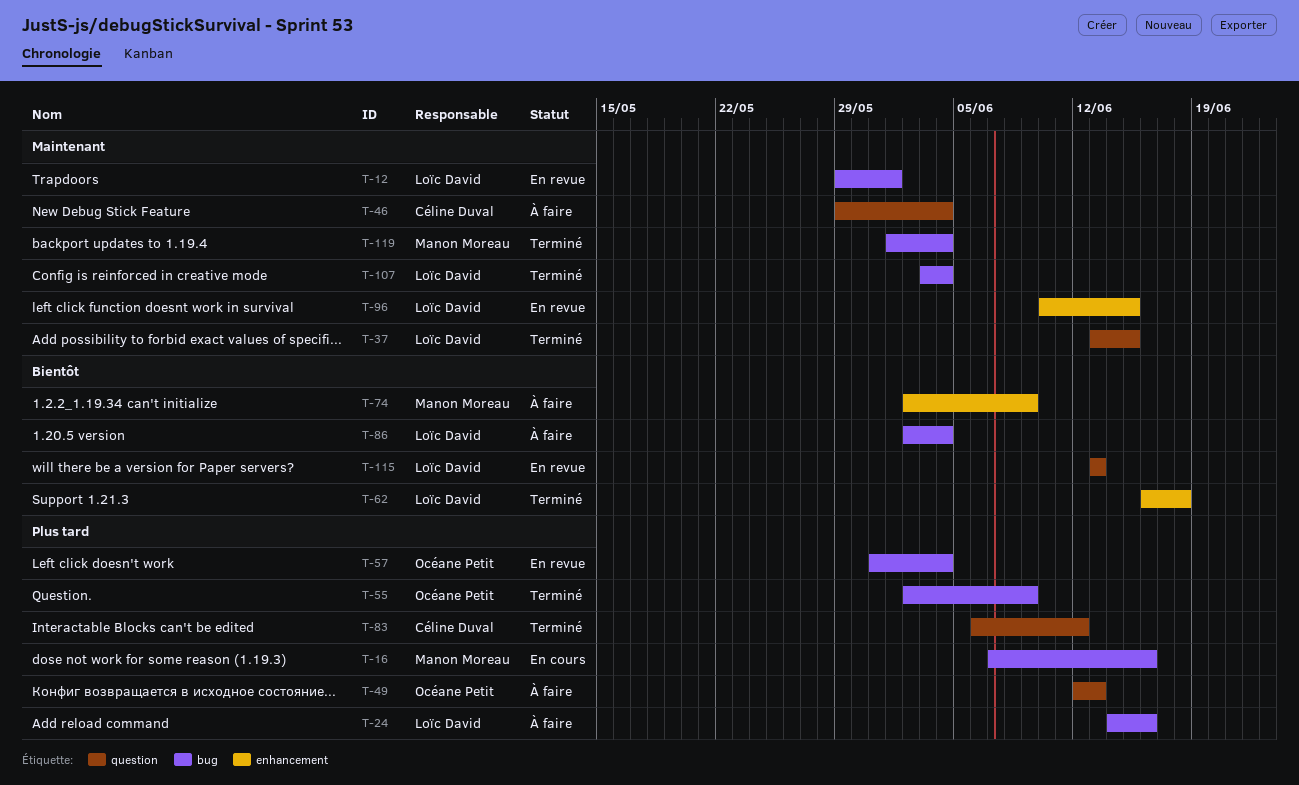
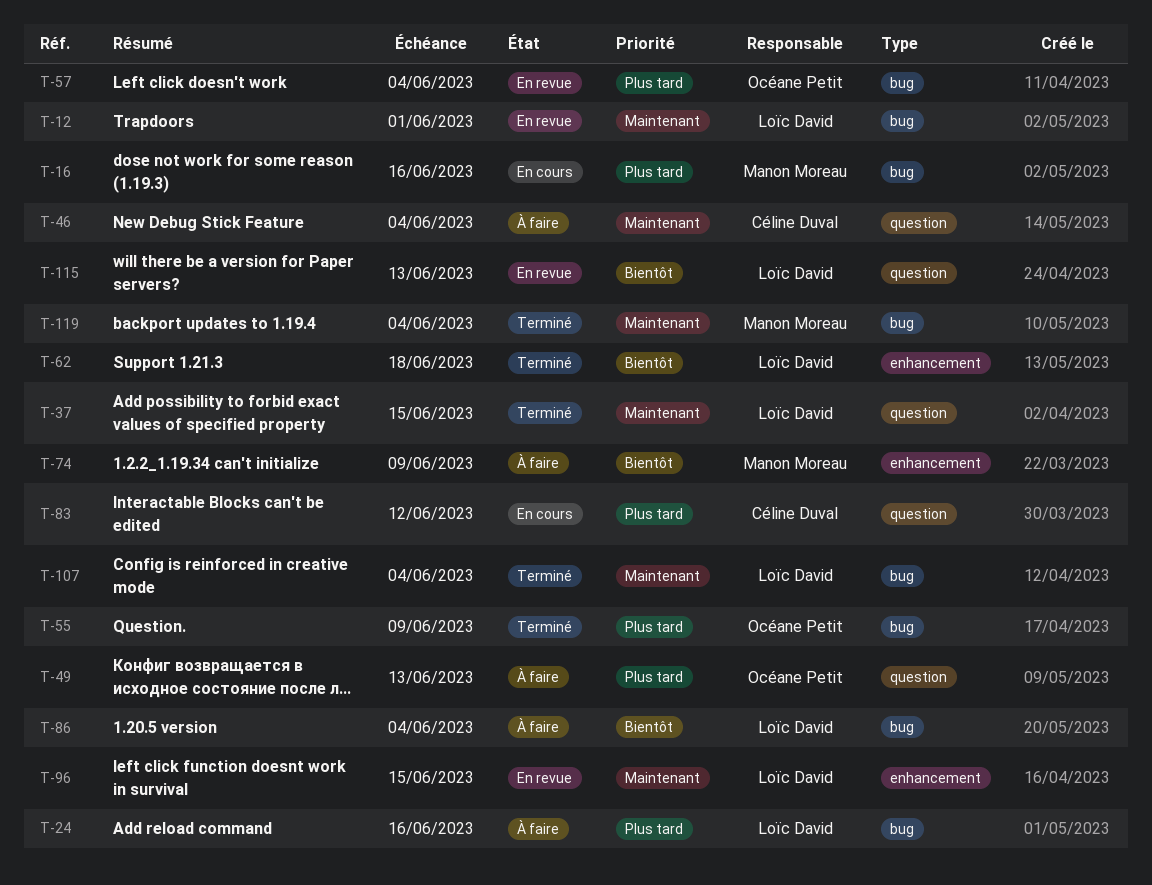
T-83, status: Terminé -> En cours

